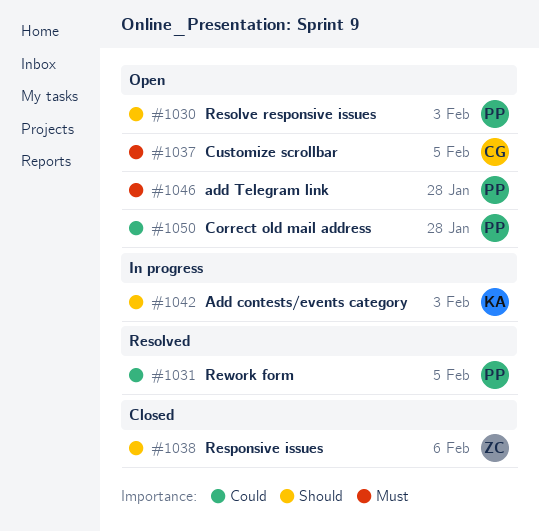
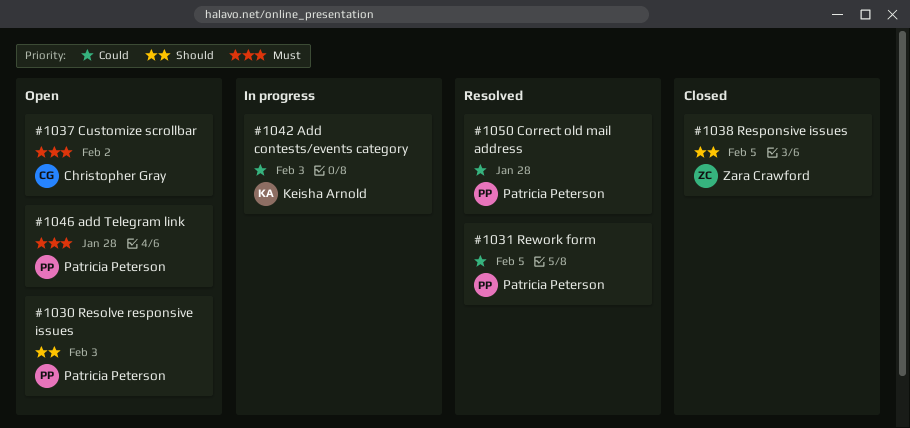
#1037, due: Feb 5 -> Feb 2
#1038, due: Feb 6 -> Feb 5
#1042, priority: Should -> Could
#1050, status: Open -> Resolved

